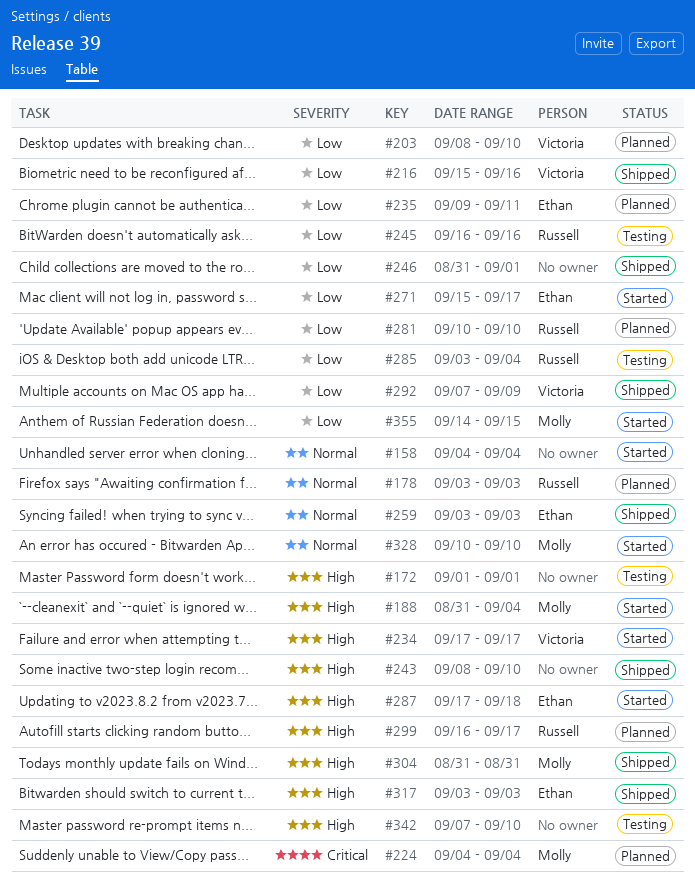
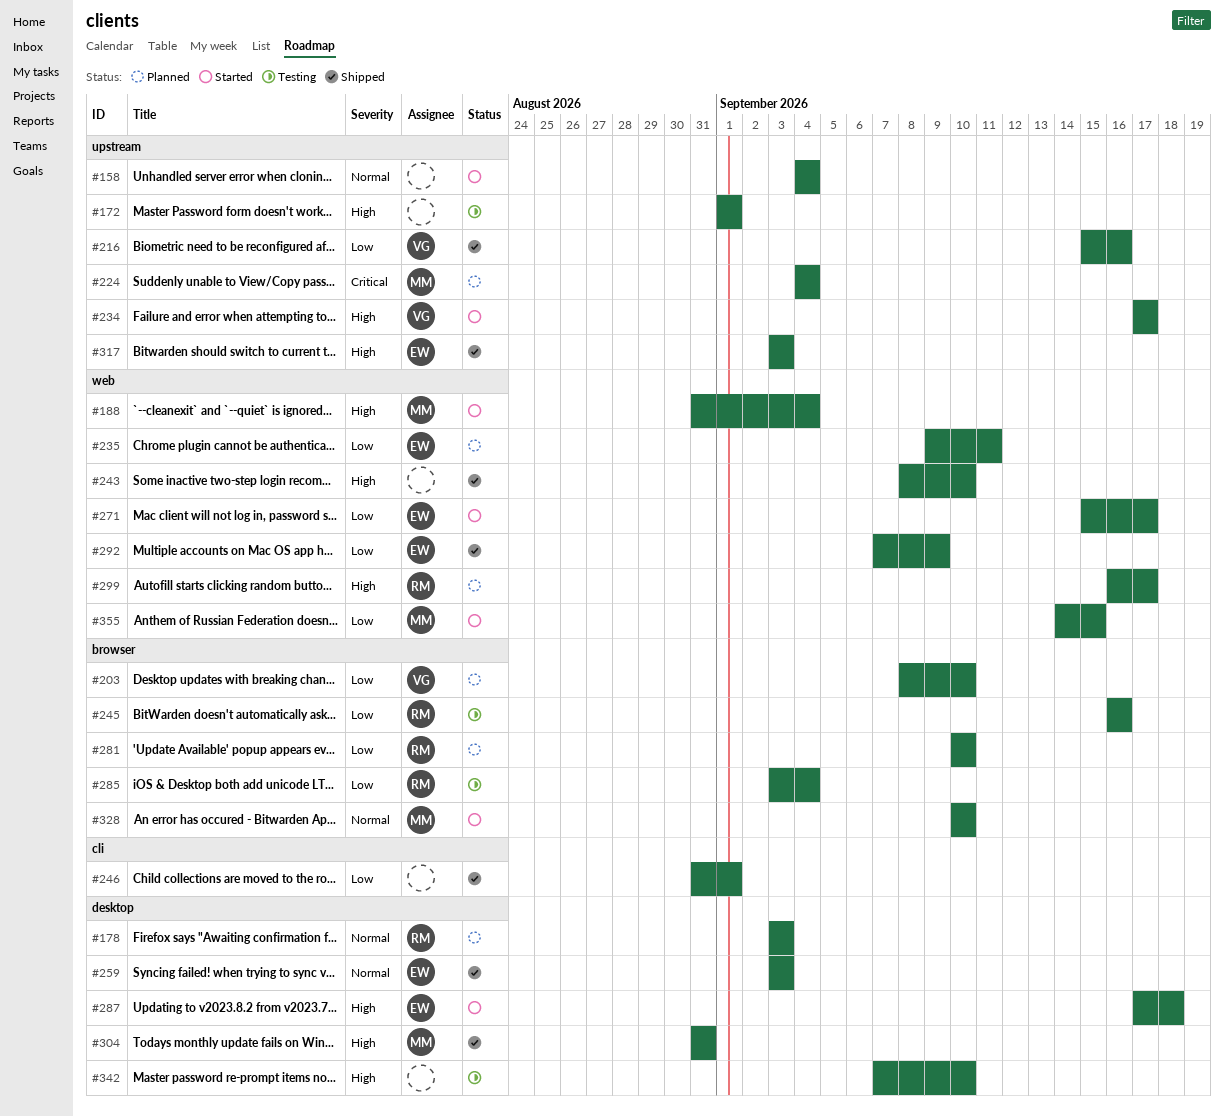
#292, owner: Victoria -> Ethan

